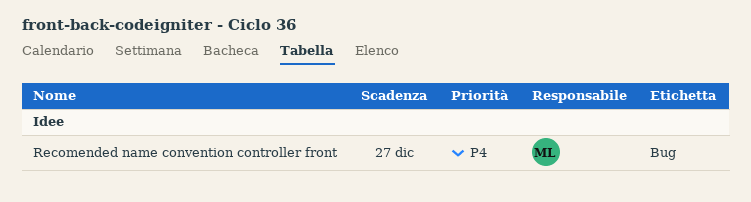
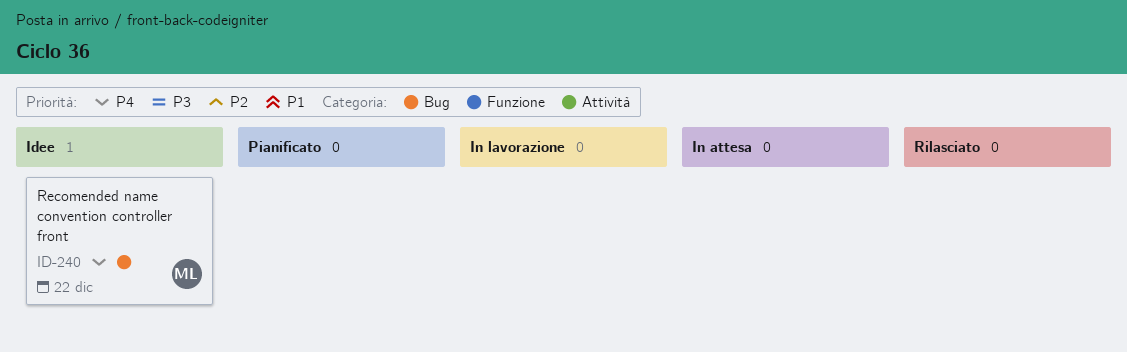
Recomended name convention controller front, due: Dec 27 -> Dec 22

